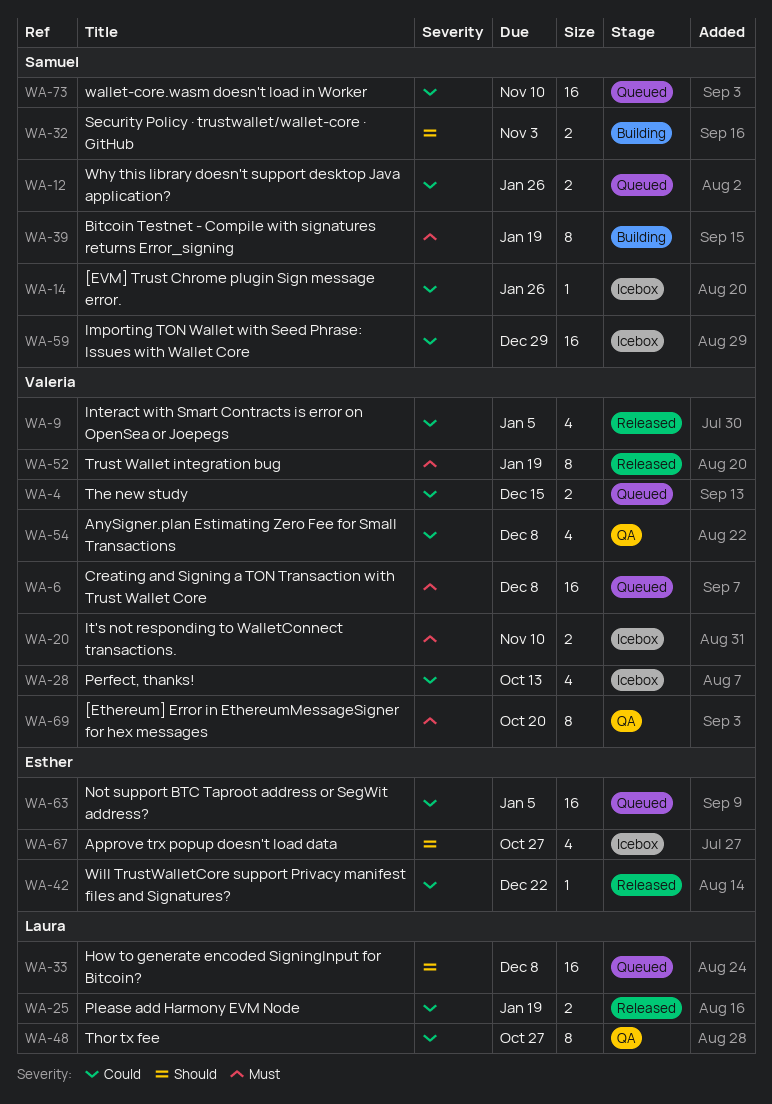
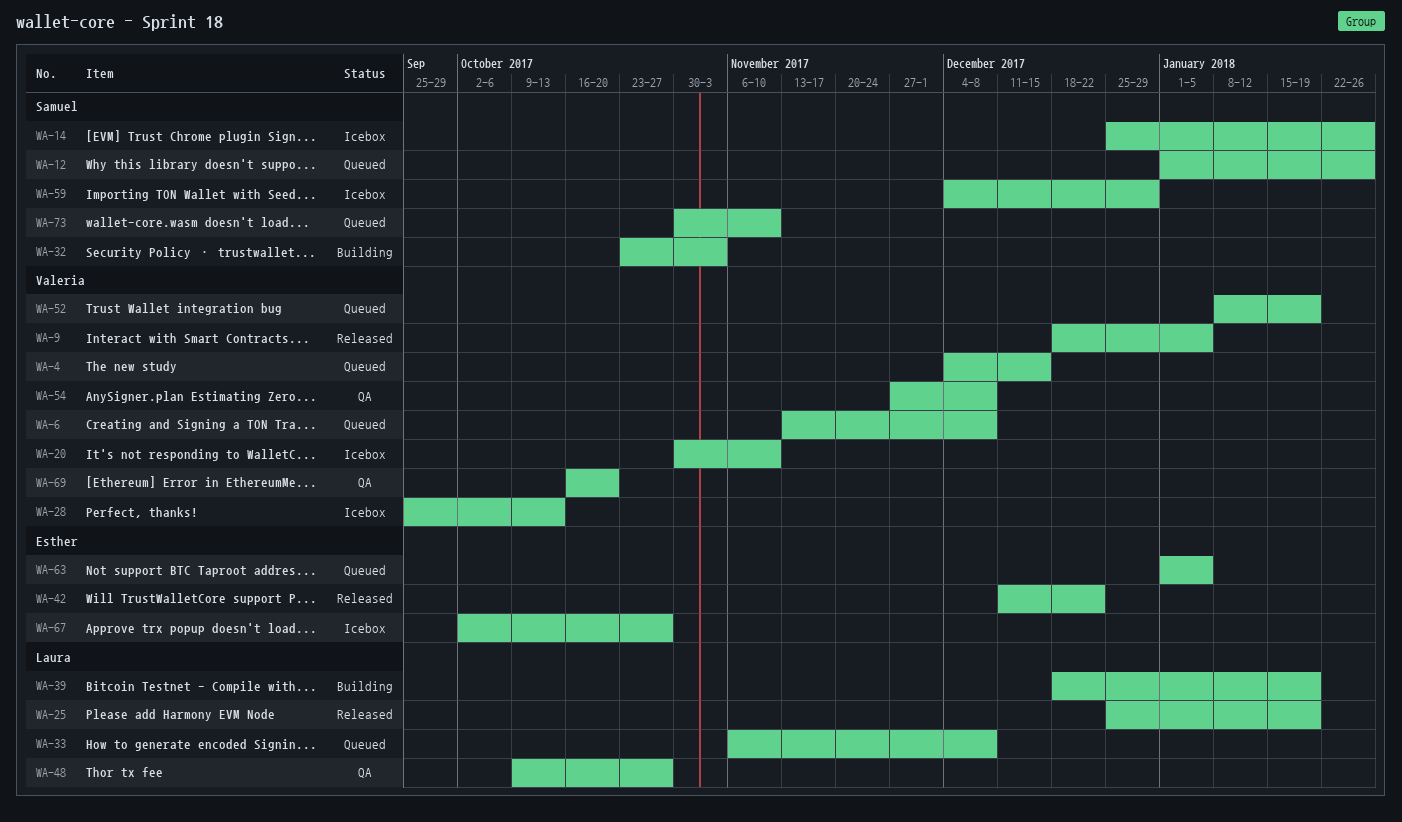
WA-39, owner: Samuel -> Laura
WA-52, status: Released -> Queued

